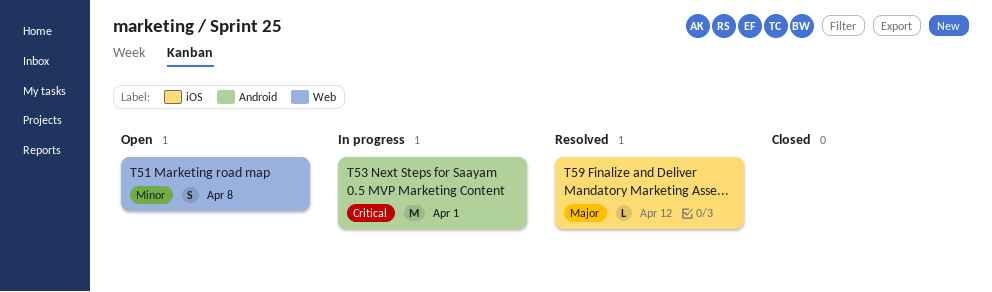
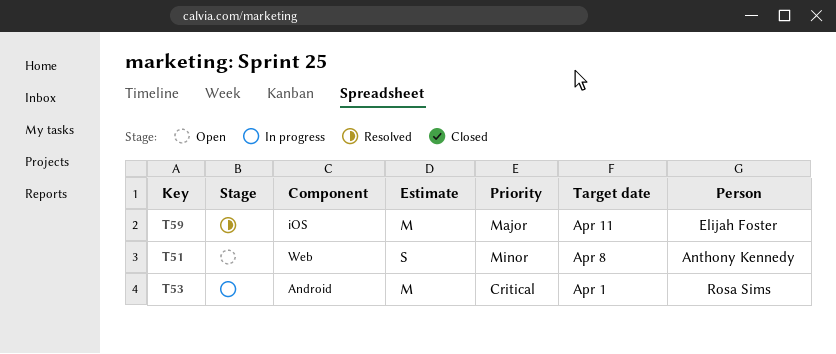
T59, estimate: L -> M
T59, due: Apr 12 -> Apr 11

